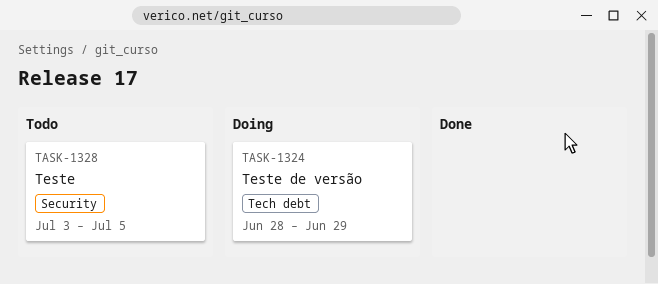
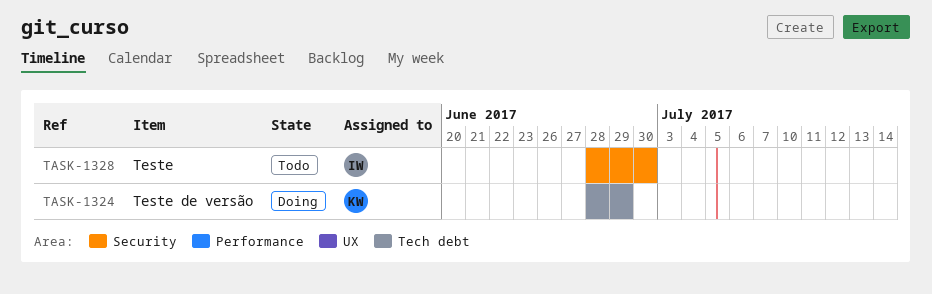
TASK-1328, start: Jul 3 -> Jun 28
TASK-1328, due: Jul 5 -> Jun 30

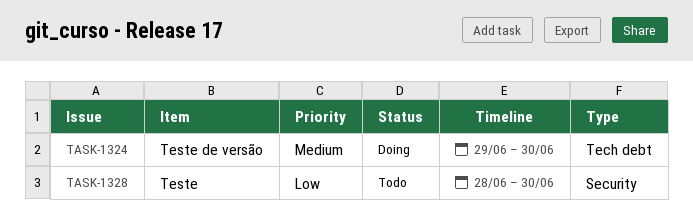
TASK-1324, start: Jun 28 -> Jun 29
TASK-1324, due: Jun 29 -> Jun 30

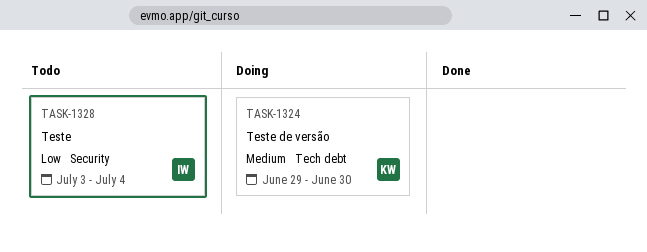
TASK-1328, start: Jun 28 -> Jul 3
TASK-1328, due: Jun 30 -> Jul 4

